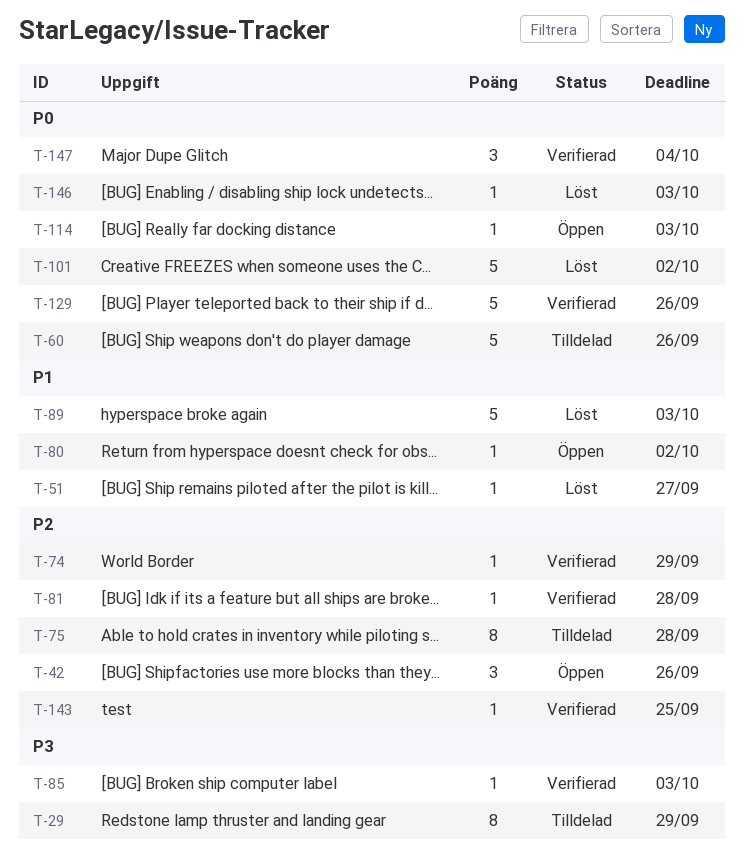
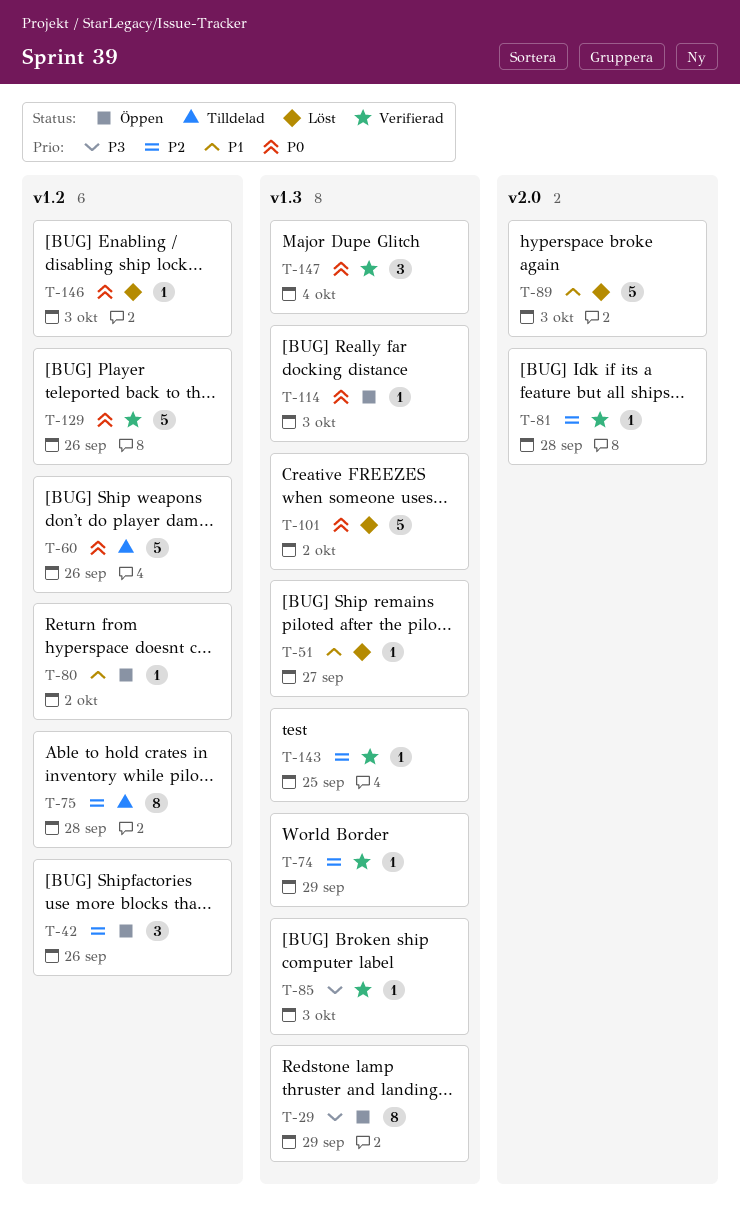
T-29, status: Tilldelad -> Öppen

